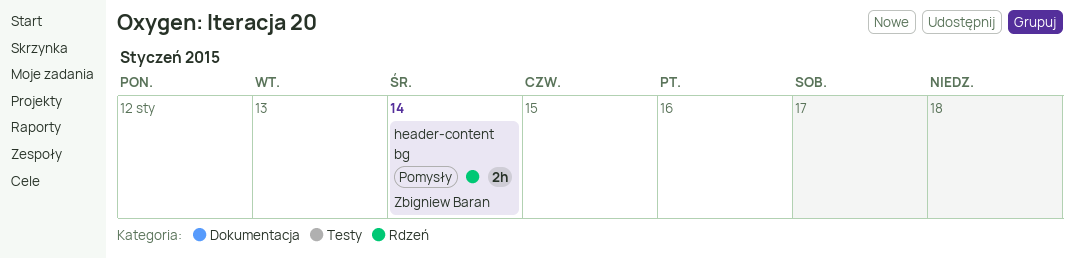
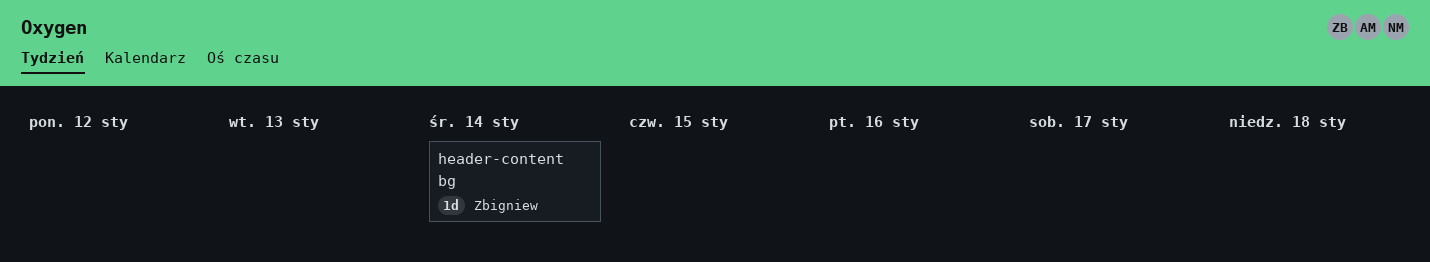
header-content bg, estimate: 2h -> 1d

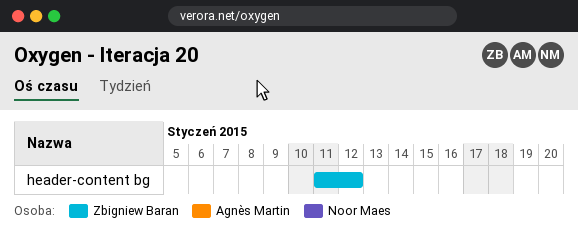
header-content bg, due: Jan 14 -> Jan 12

